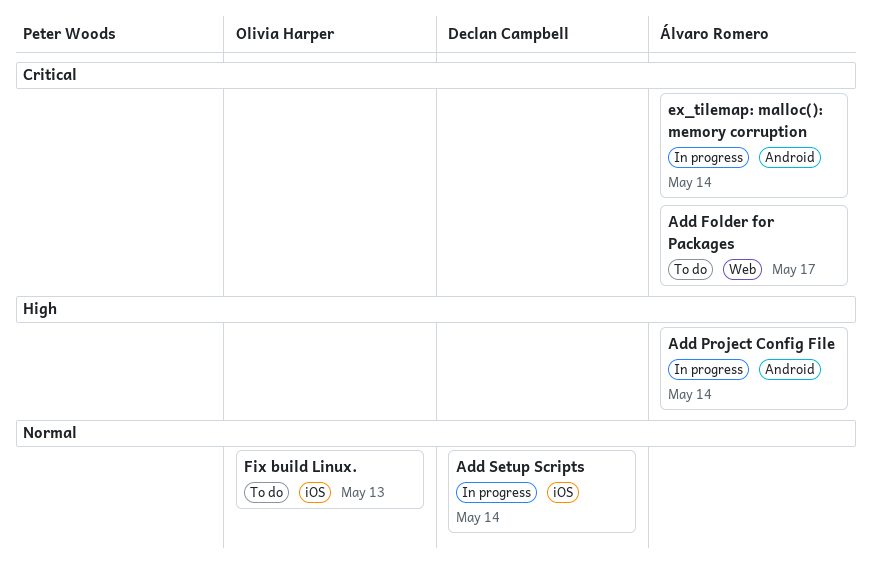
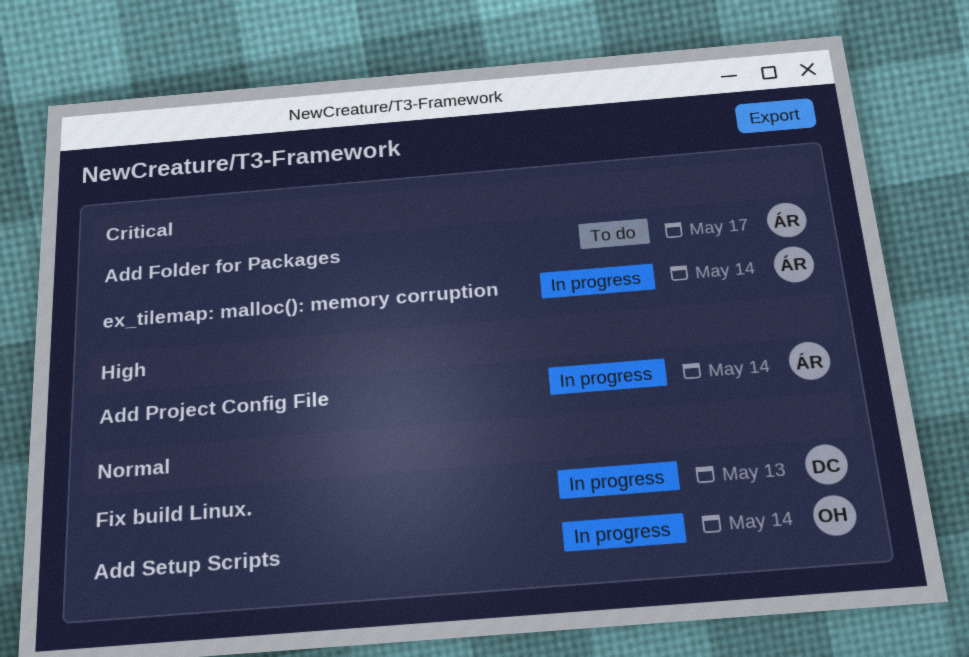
Add Setup Scripts, owner: Declan Campbell -> Olivia Harper
Fix build Linux., status: To do -> In progress
Fix build Linux., owner: Olivia Harper -> Declan Campbell

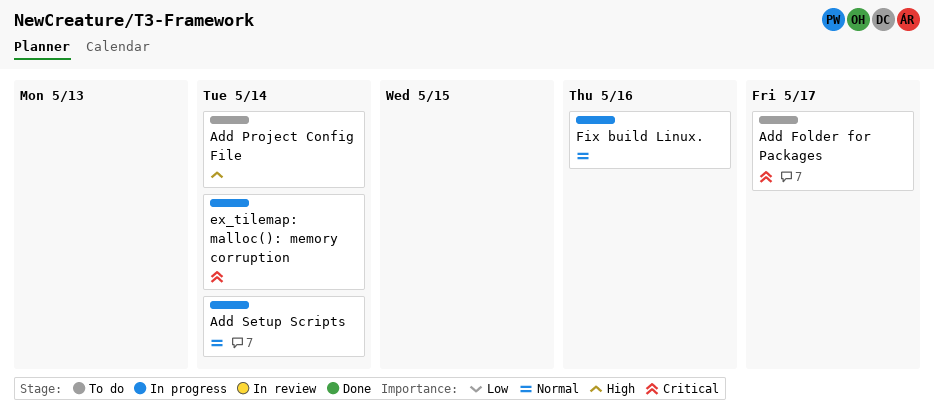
Add Project Config File, status: In progress -> To do
Fix build Linux., due: May 13 -> May 16

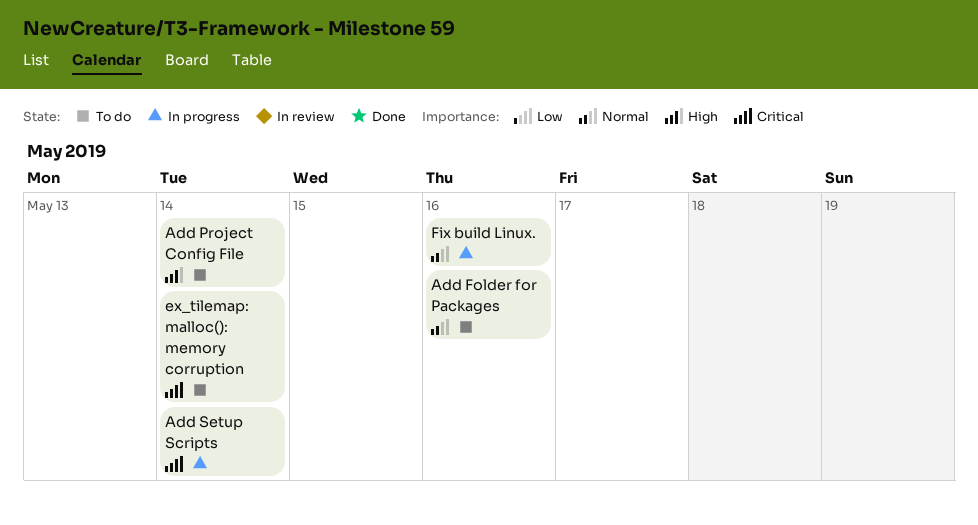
Add Folder for Packages, priority: Critical -> Normal
Add Folder for Packages, due: May 17 -> May 16
Add Setup Scripts, priority: Normal -> Critical
ex_tilemap: malloc(): memory corruption, status: In progress -> To do

